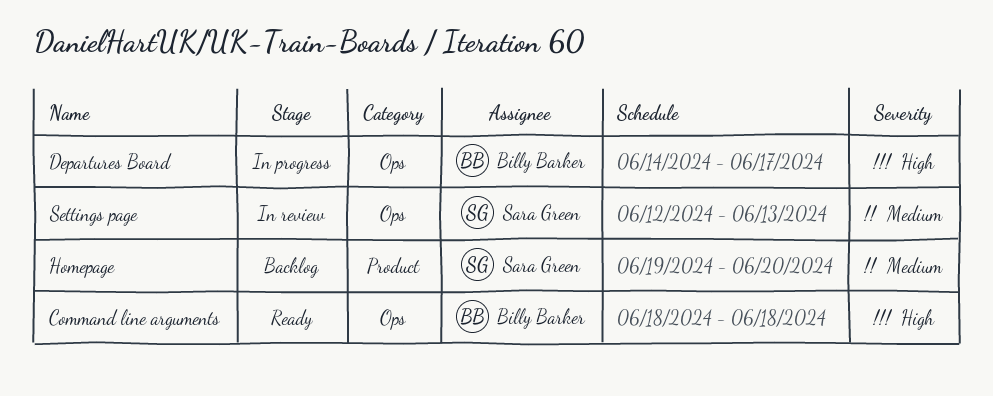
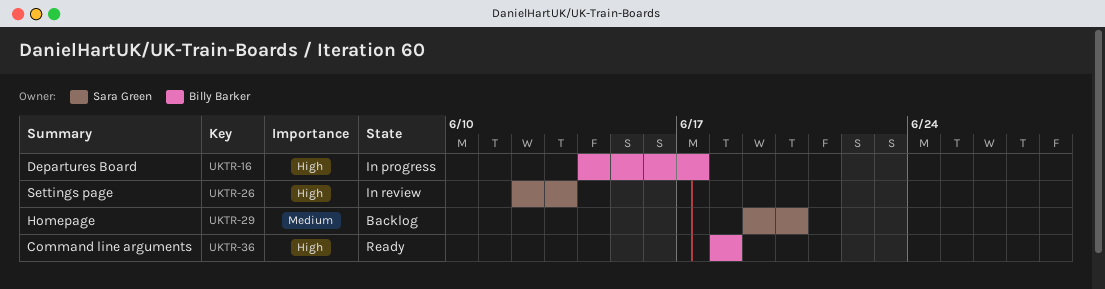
Settings page, priority: Medium -> High

